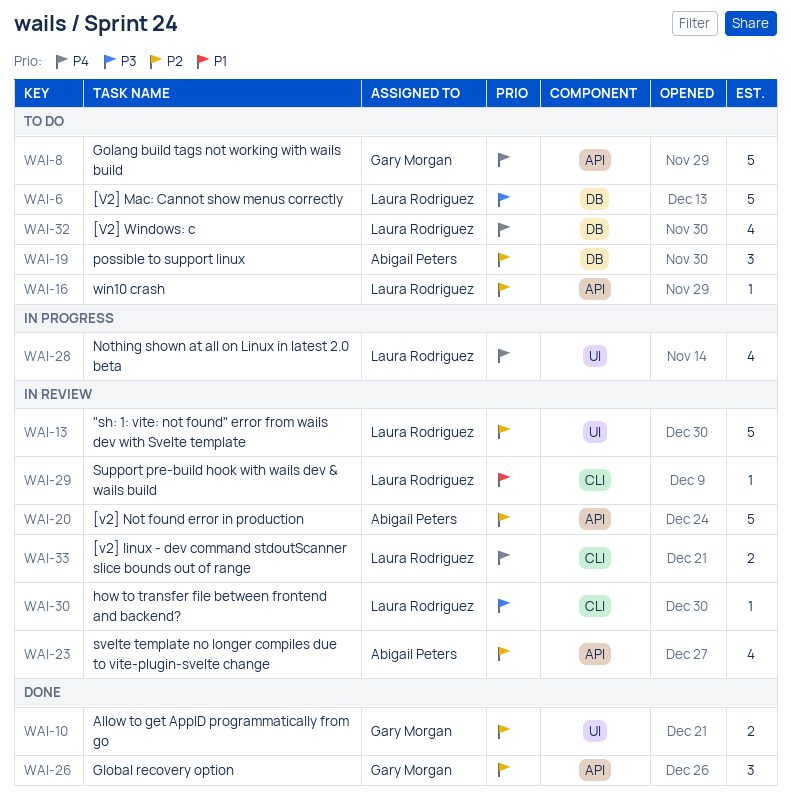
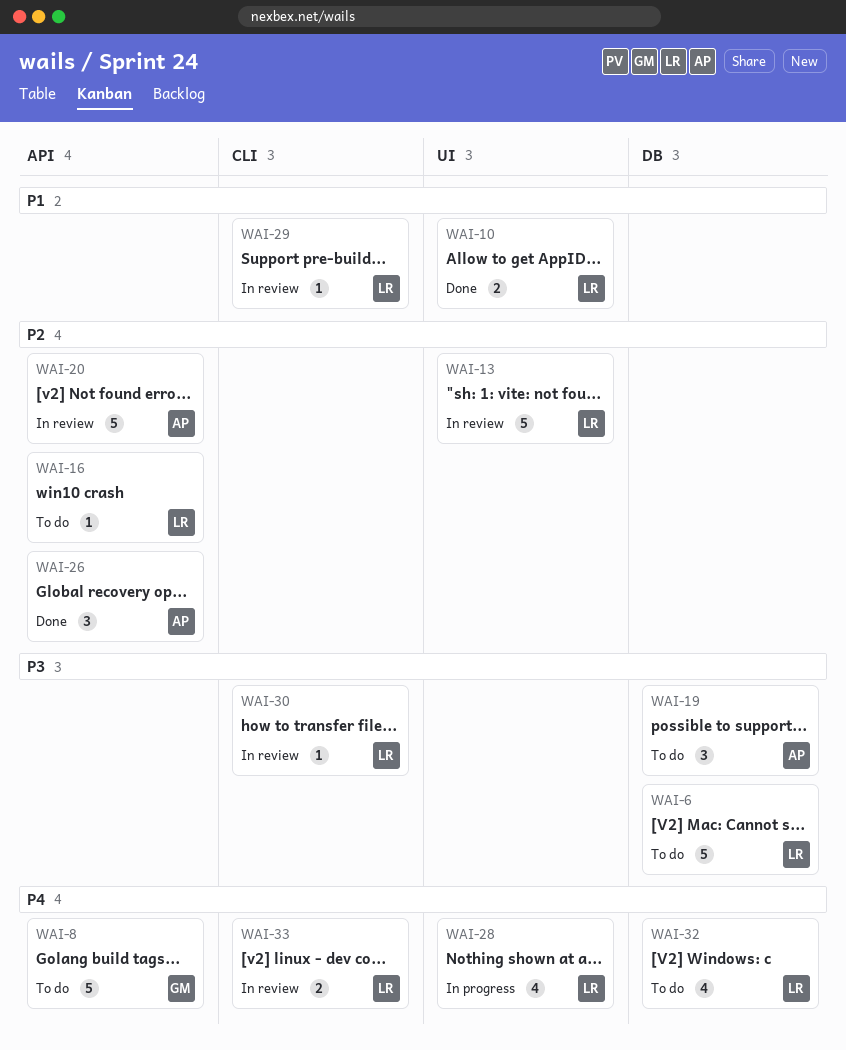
WAI-10, owner: Gary Morgan -> Laura Rodriguez
WAI-10, priority: P2 -> P1
WAI-19, priority: P2 -> P3
WAI-23: present -> none
WAI-26, owner: Gary Morgan -> Abigail Peters

